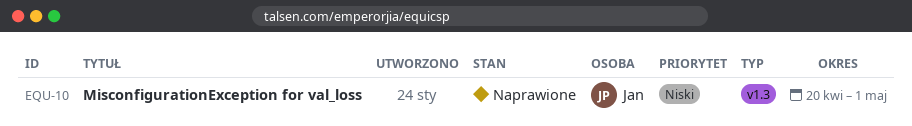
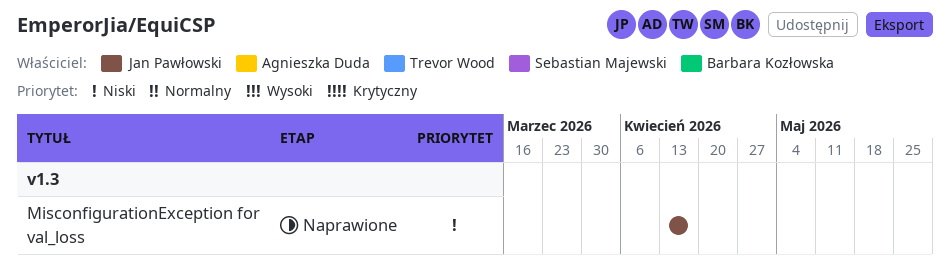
MisconfigurationException for val_loss, start: Apr 20 -> Apr 13
MisconfigurationException for val_loss, due: May 1 -> Apr 17

